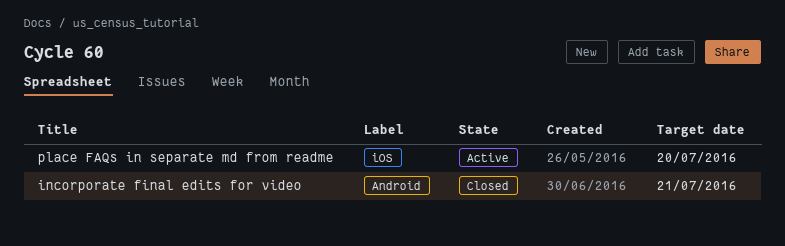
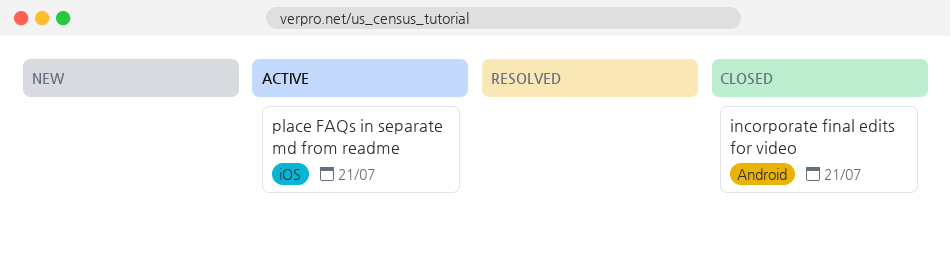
place FAQs in separate md from readme, due: Jul 20 -> Jul 21

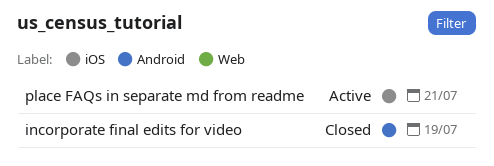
incorporate final edits for video, due: Jul 21 -> Jul 19

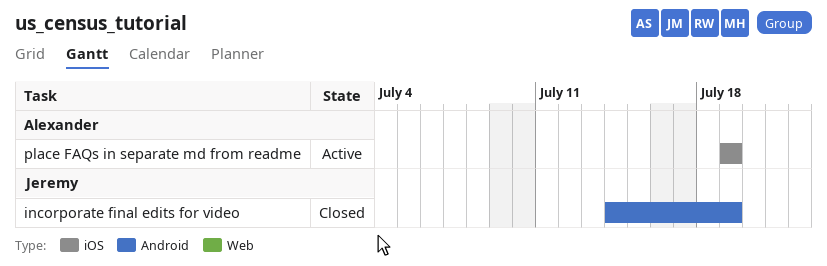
place FAQs in separate md from readme, due: Jul 21 -> Jul 19

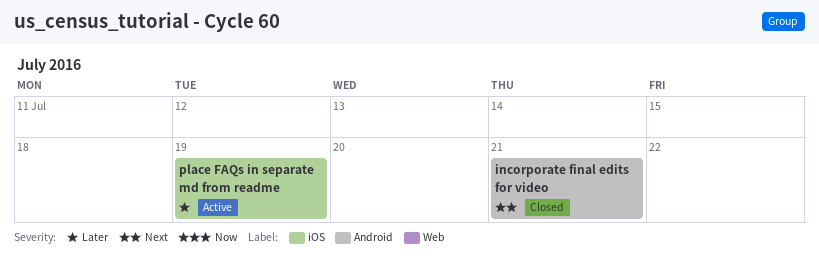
incorporate final edits for video, due: Jul 19 -> Jul 21

